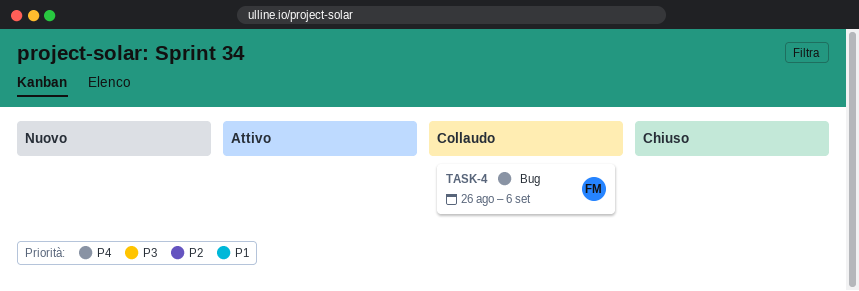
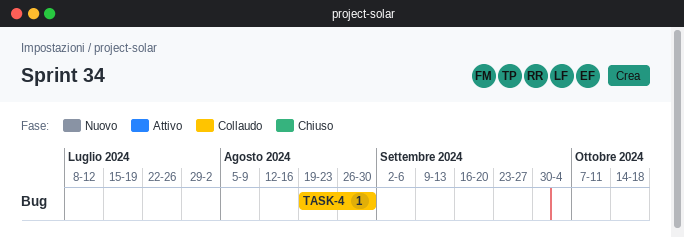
TASK-4, start: Aug 26 -> Aug 19
TASK-4, due: Sep 6 -> Aug 30

